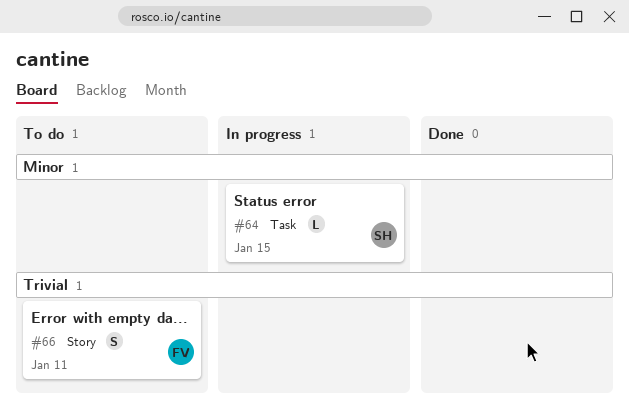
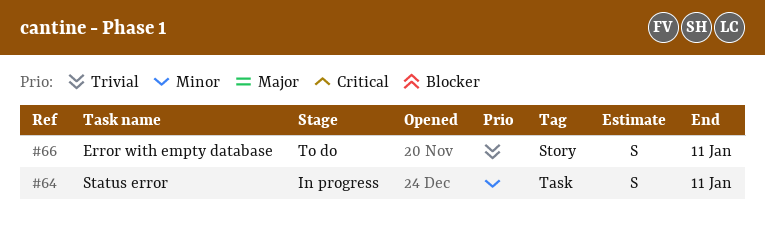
#64, estimate: L -> S
#64, due: Jan 15 -> Jan 11

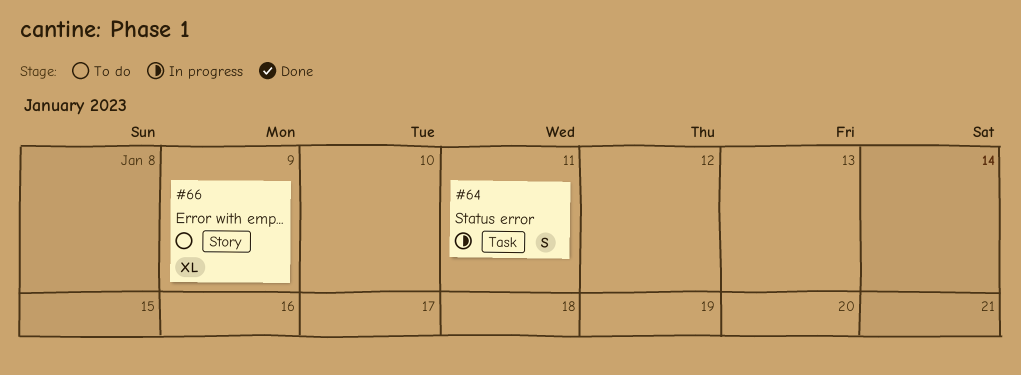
#66, estimate: S -> XL
#66, due: Jan 11 -> Jan 9

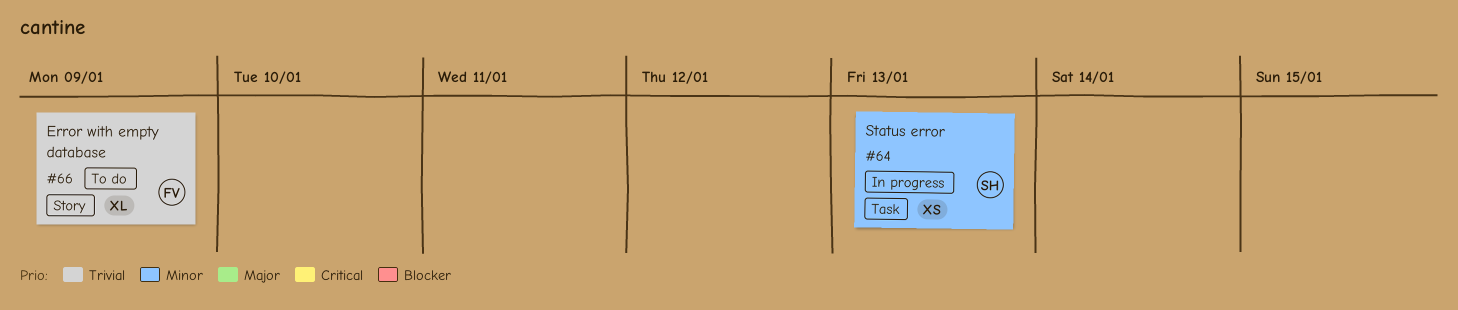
#64, estimate: S -> XS
#64, due: Jan 11 -> Jan 13

